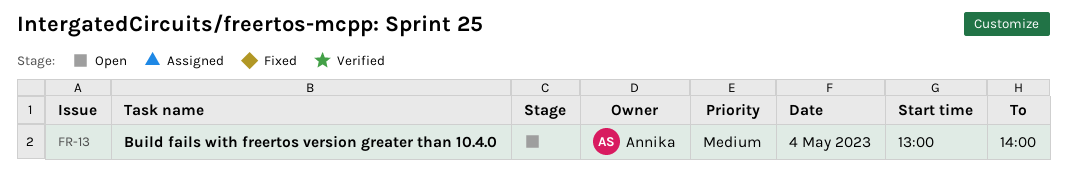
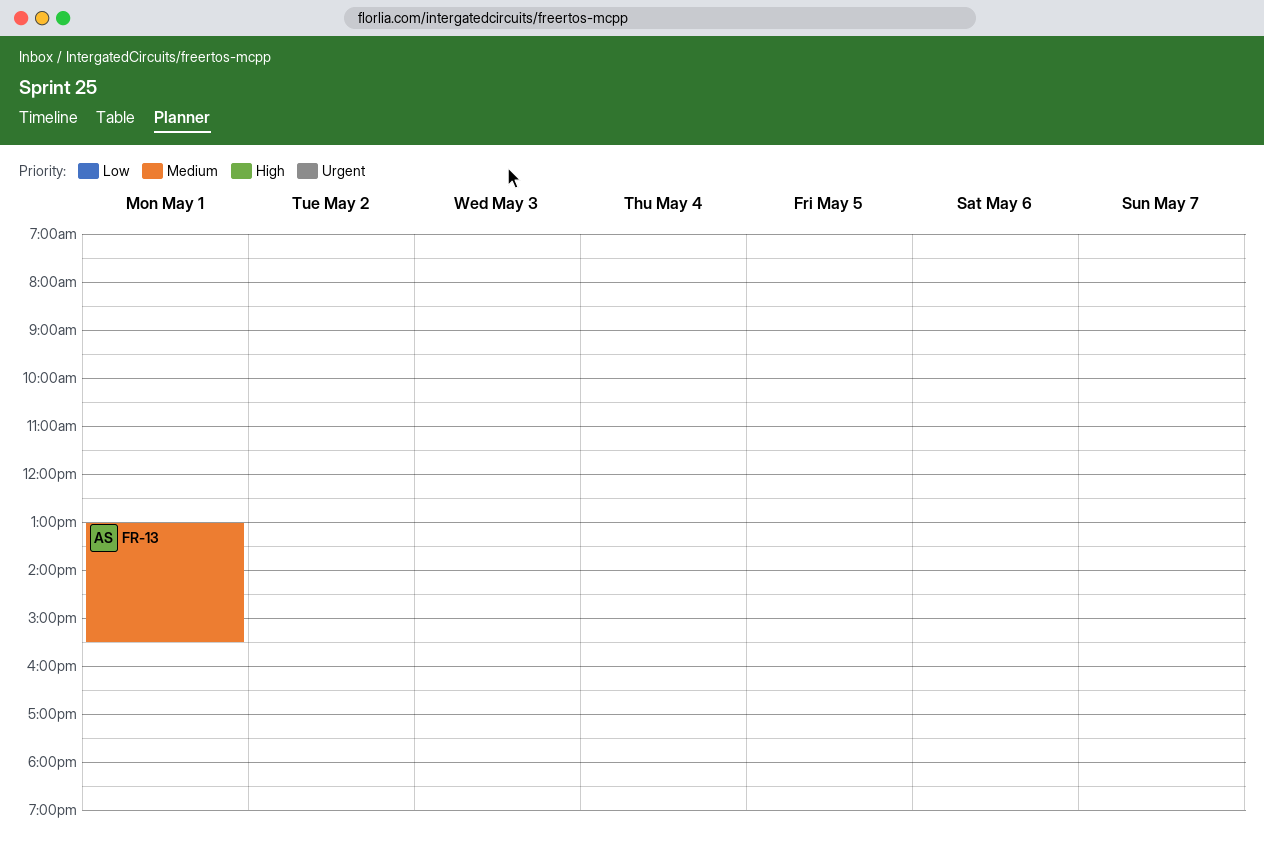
FR-13, day: May 4 -> May 1
FR-13, ends: 14:00 -> 15:30

